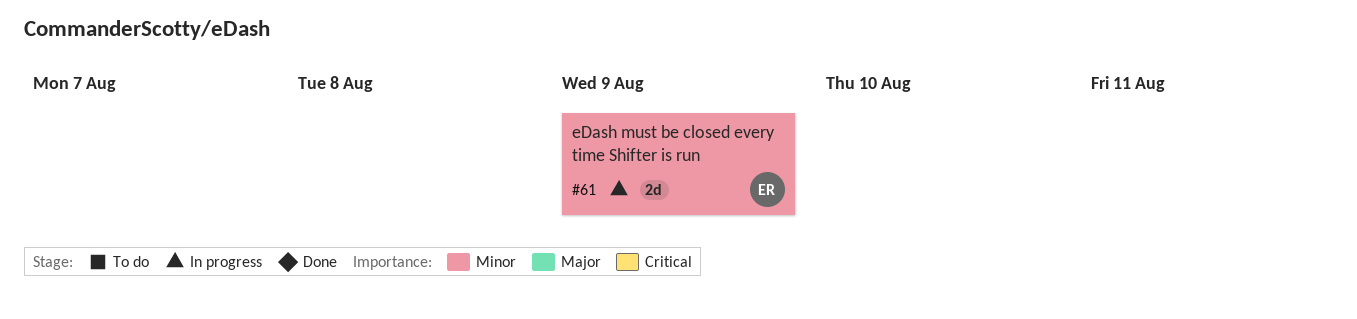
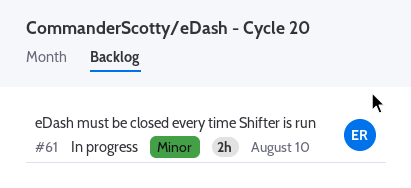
#61, estimate: 2d -> 2h
#61, due: Aug 9 -> Aug 10

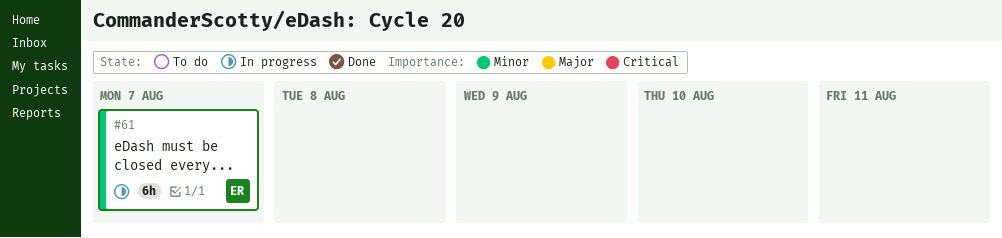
#61, estimate: 2h -> 6h
#61, due: Aug 10 -> Aug 7

